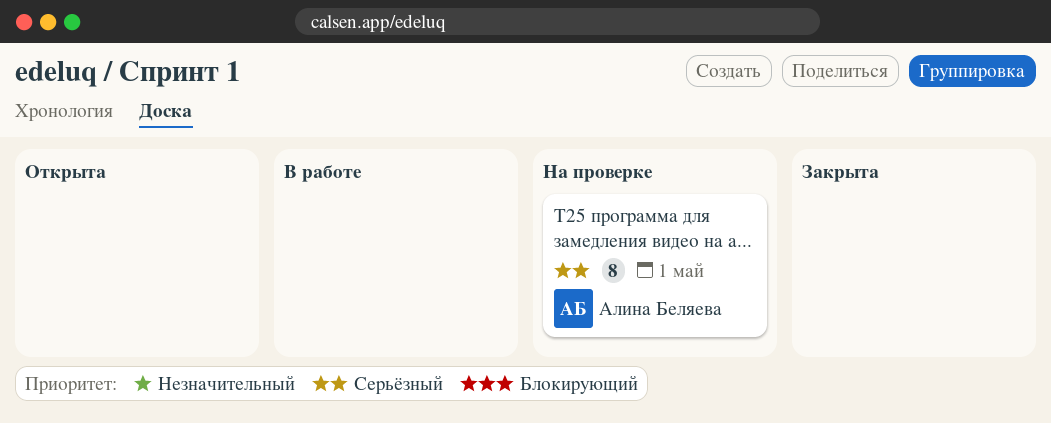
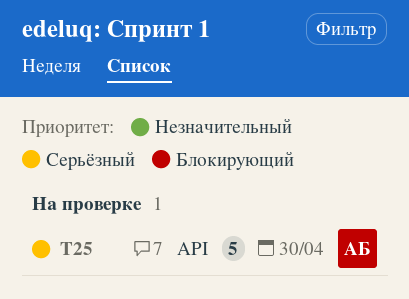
T25, estimate: 8 -> 5
T25, due: May 1 -> Apr 30

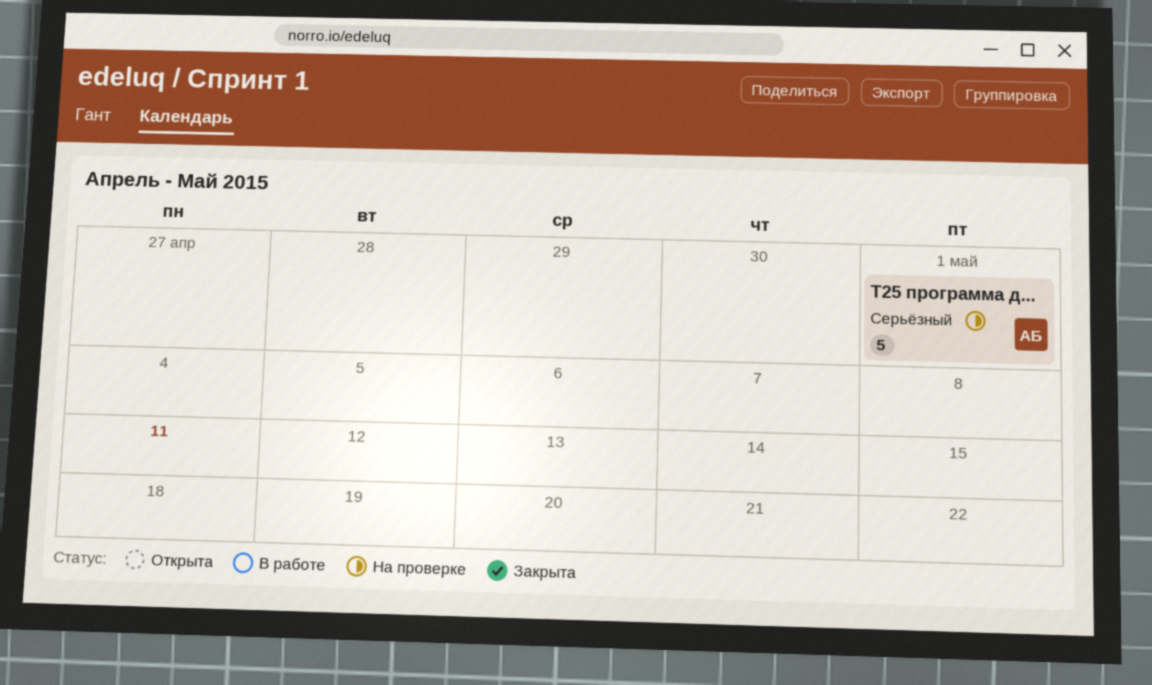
T25, due: Apr 30 -> May 1

